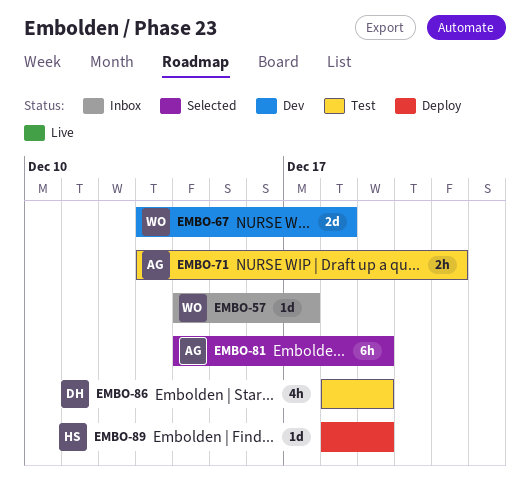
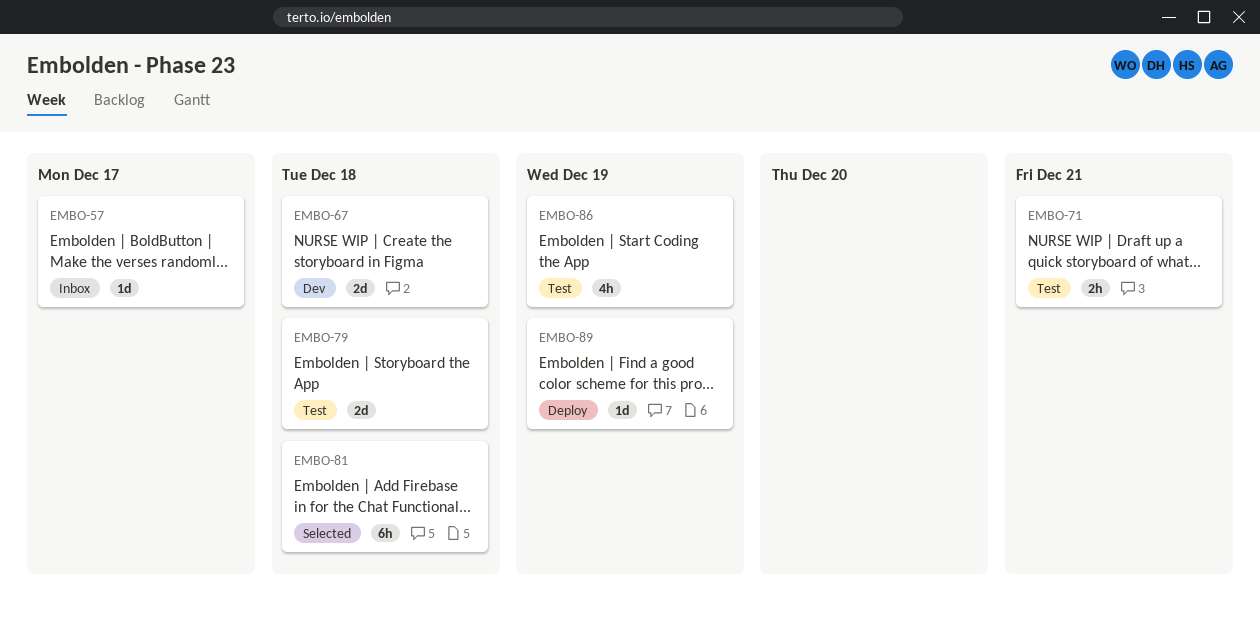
EMBO-79: none -> present
EMBO-81, due: Dec 19 -> Dec 18

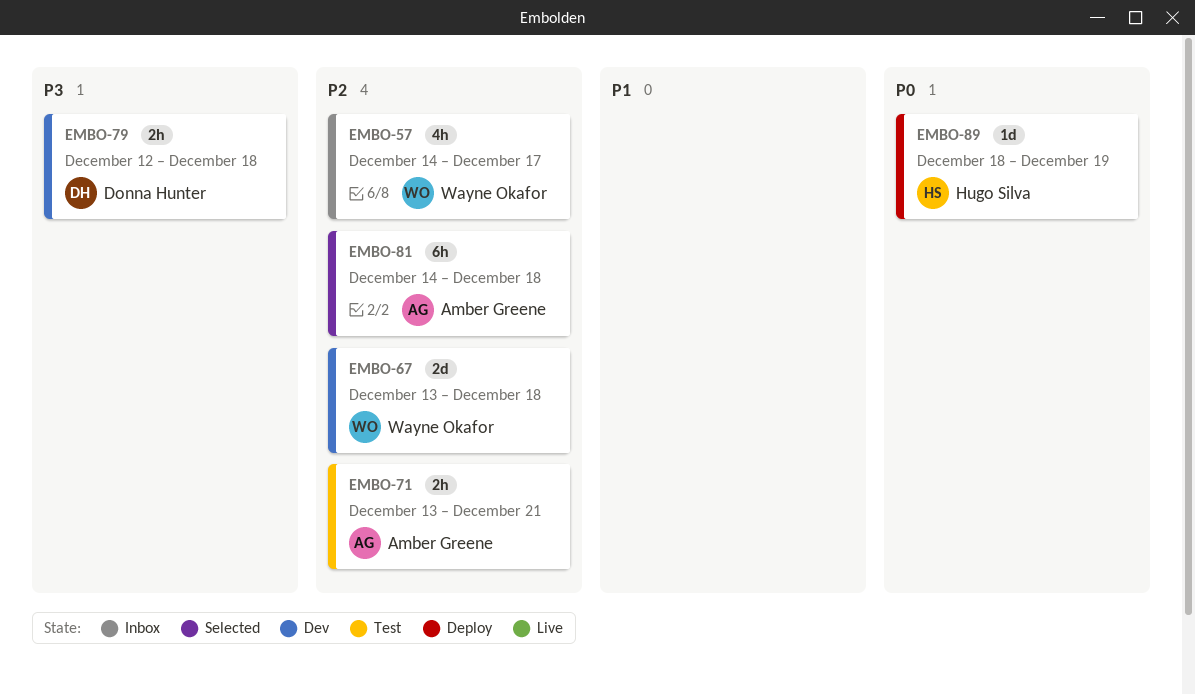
EMBO-57, estimate: 1d -> 4h
EMBO-79, status: Test -> Dev
EMBO-79, estimate: 2d -> 2h
EMBO-86: present -> none

